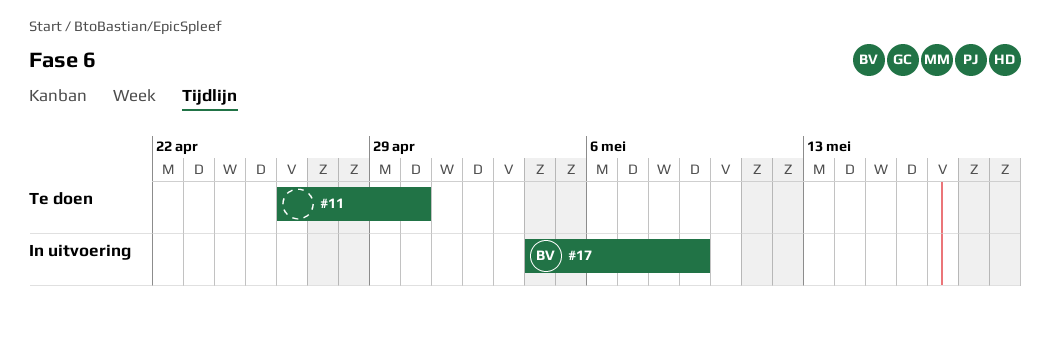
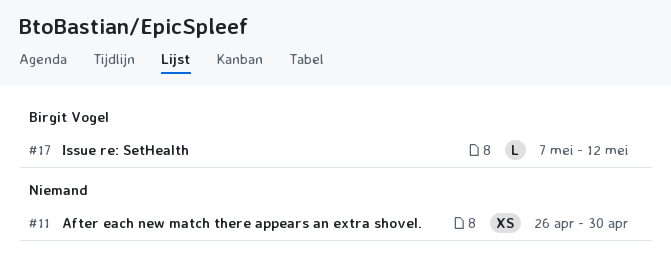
#17, start: May 4 -> May 7
#17, due: May 9 -> May 12

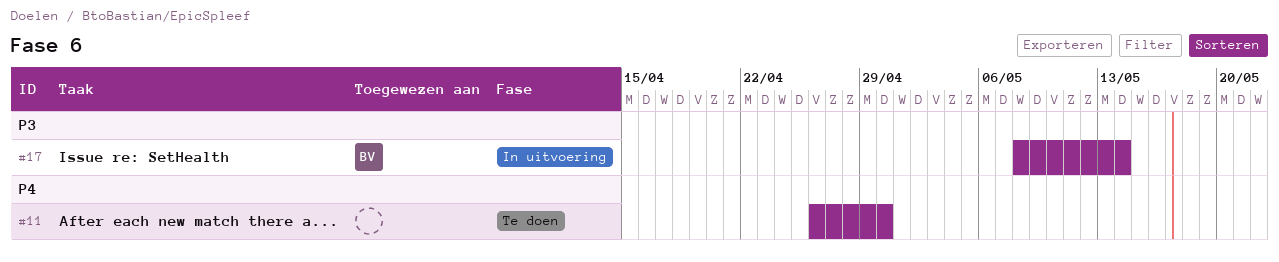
#17, start: May 7 -> May 8
#17, due: May 12 -> May 14

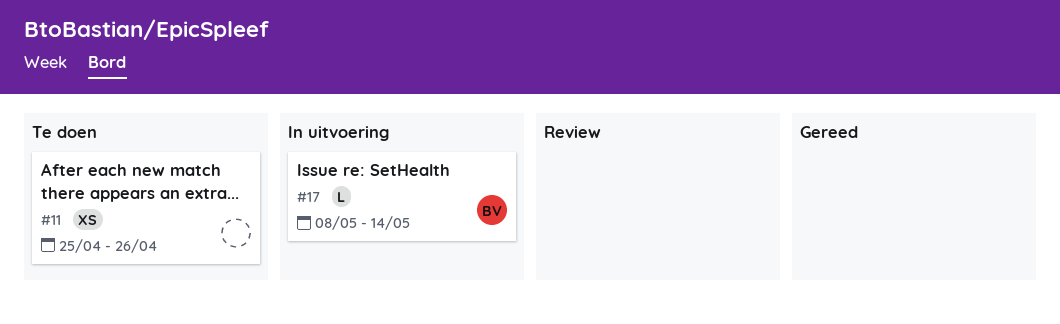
#11, start: Apr 26 -> Apr 25
#11, due: Apr 30 -> Apr 26

